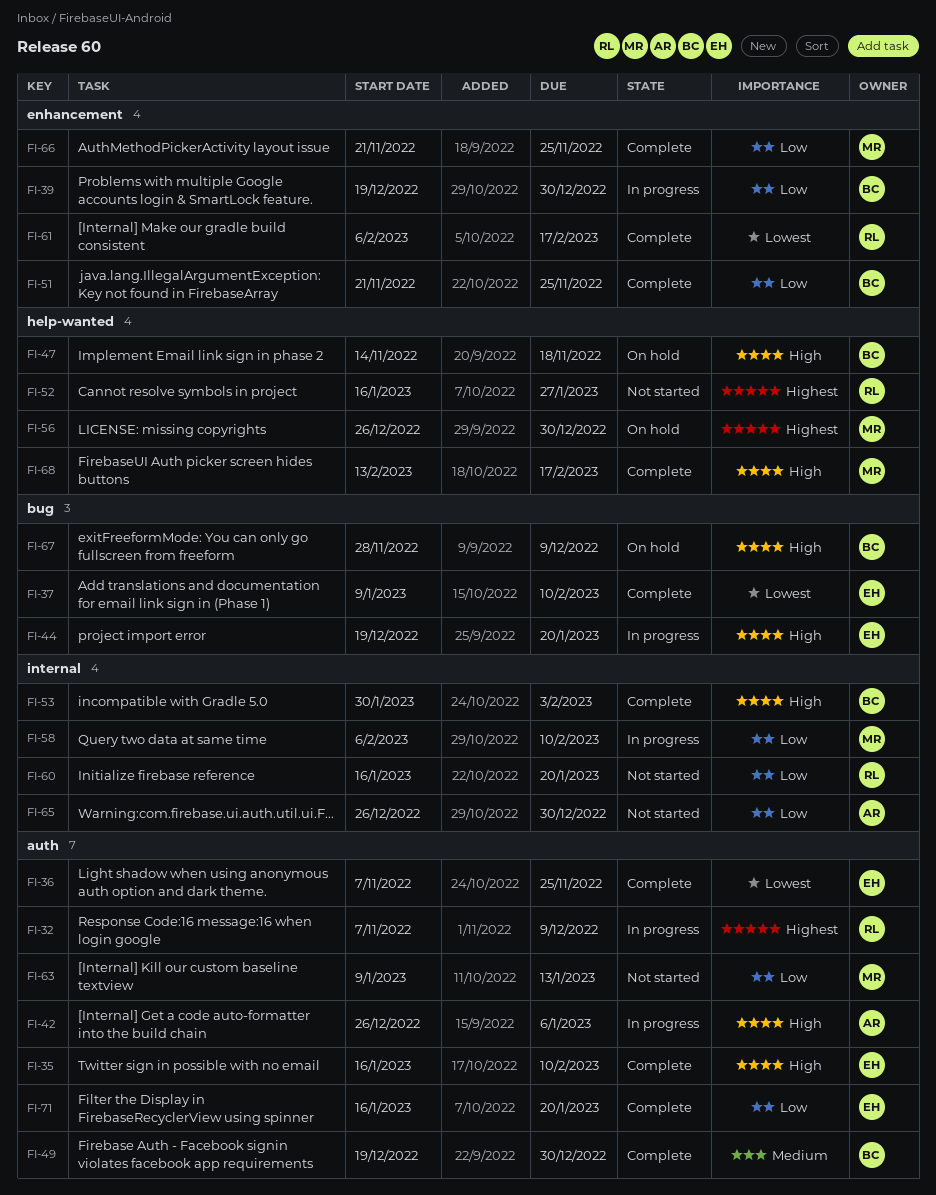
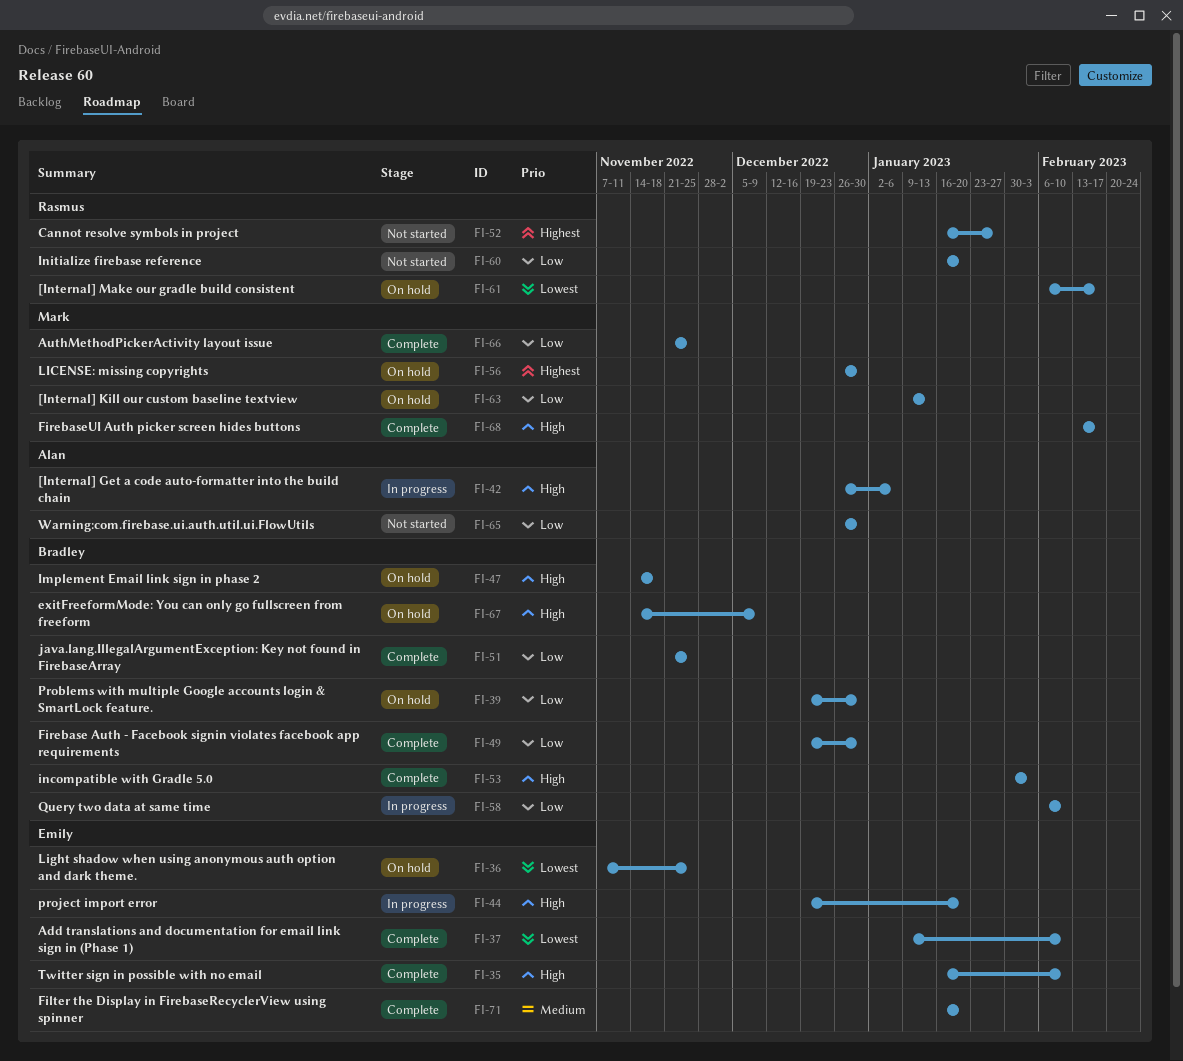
FI-32: present -> none
FI-36, status: Complete -> On hold
FI-39, status: In progress -> On hold
FI-49, priority: Medium -> Low
FI-58, owner: Mark -> Bradley
FI-61, status: Complete -> On hold
FI-63, status: Not started -> On hold
FI-67, start: Nov 28 -> Nov 14
FI-71, priority: Low -> Medium

